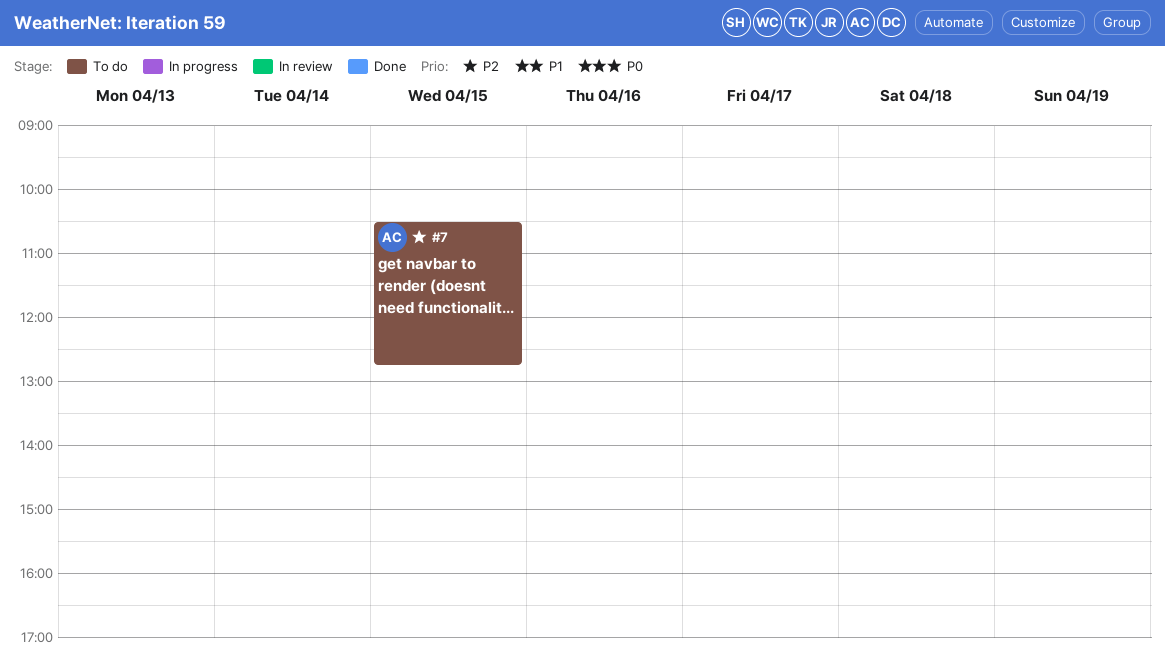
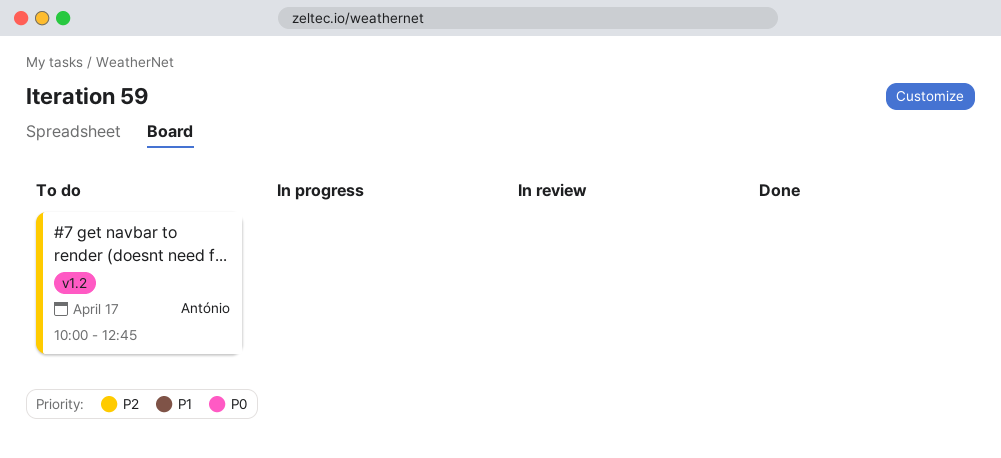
#7, day: Apr 15 -> Apr 17
#7, begins: 10:30 -> 10:00

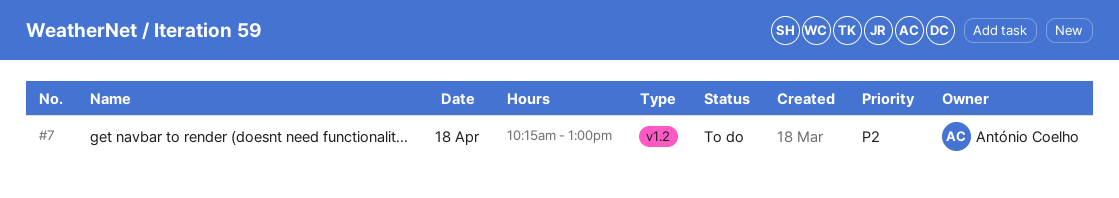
#7, day: Apr 17 -> Apr 18
#7, begins: 10:00 -> 10:15
#7, ends: 12:45 -> 13:00

